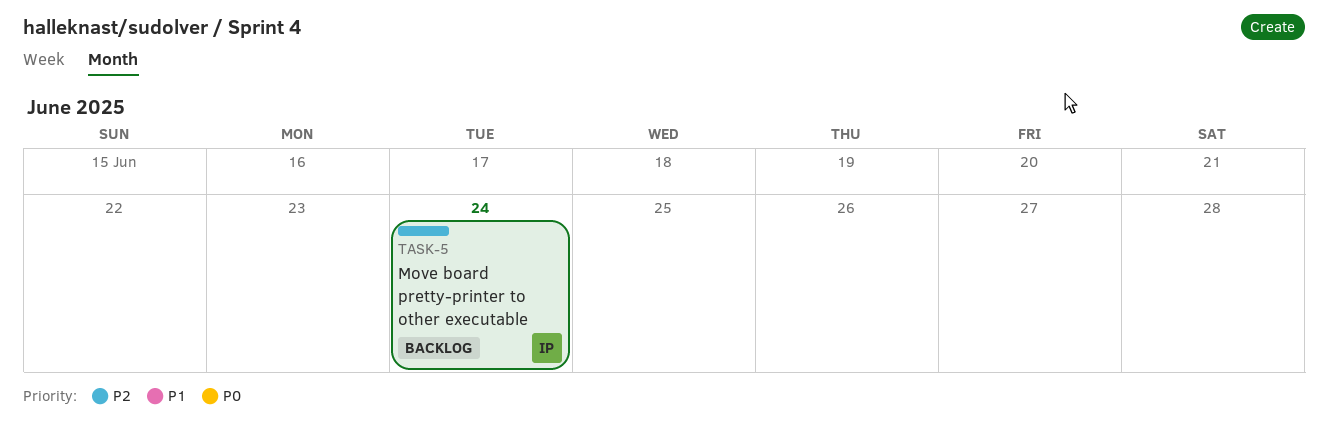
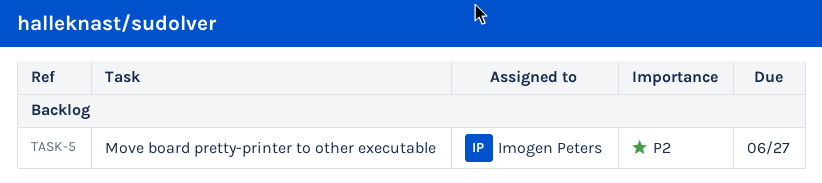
TASK-5, due: Jun 24 -> Jun 27

